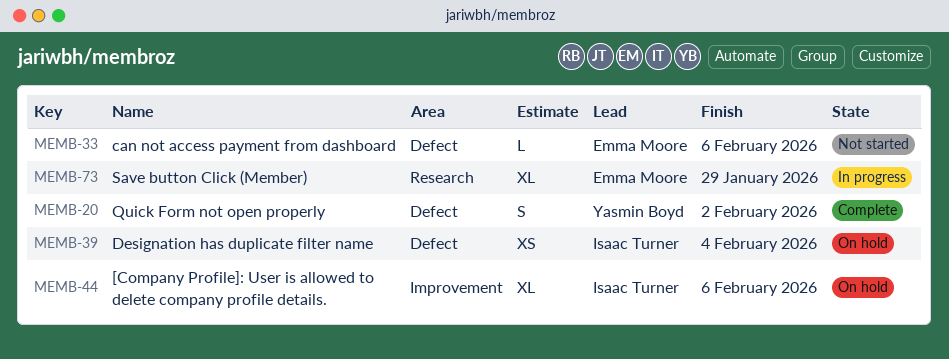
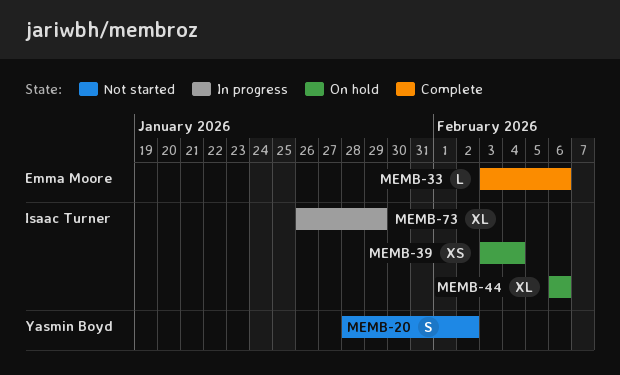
MEMB-20, status: Complete -> Not started
MEMB-33, status: Not started -> Complete
MEMB-73, owner: Emma Moore -> Isaac Turner

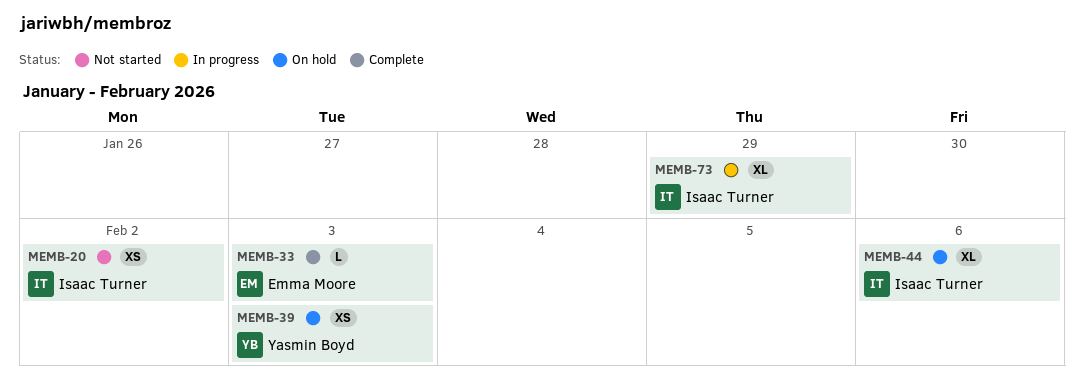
MEMB-20, owner: Yasmin Boyd -> Isaac Turner
MEMB-20, estimate: S -> XS
MEMB-33, due: Feb 6 -> Feb 3
MEMB-39, owner: Isaac Turner -> Yasmin Boyd
MEMB-39, due: Feb 4 -> Feb 3

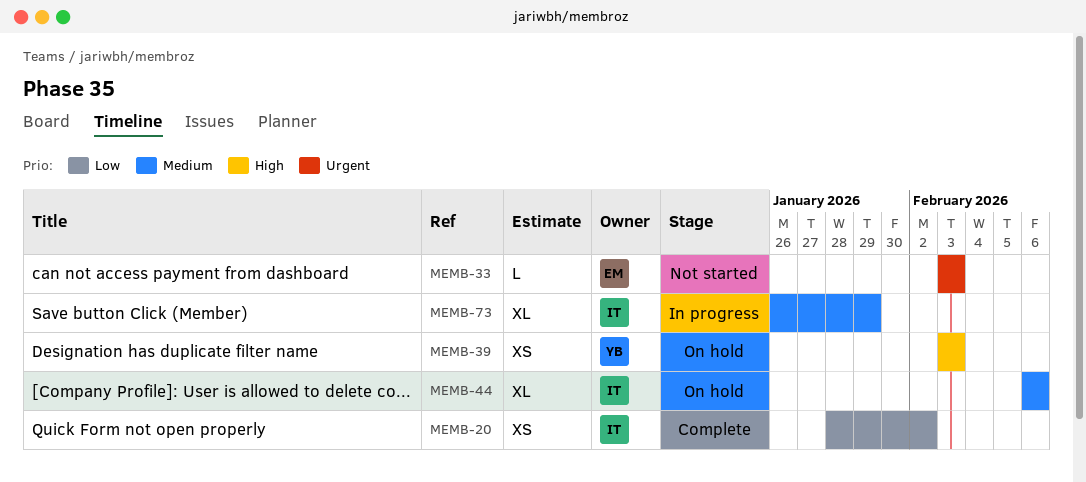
MEMB-20, status: Not started -> Complete
MEMB-33, status: Complete -> Not started

